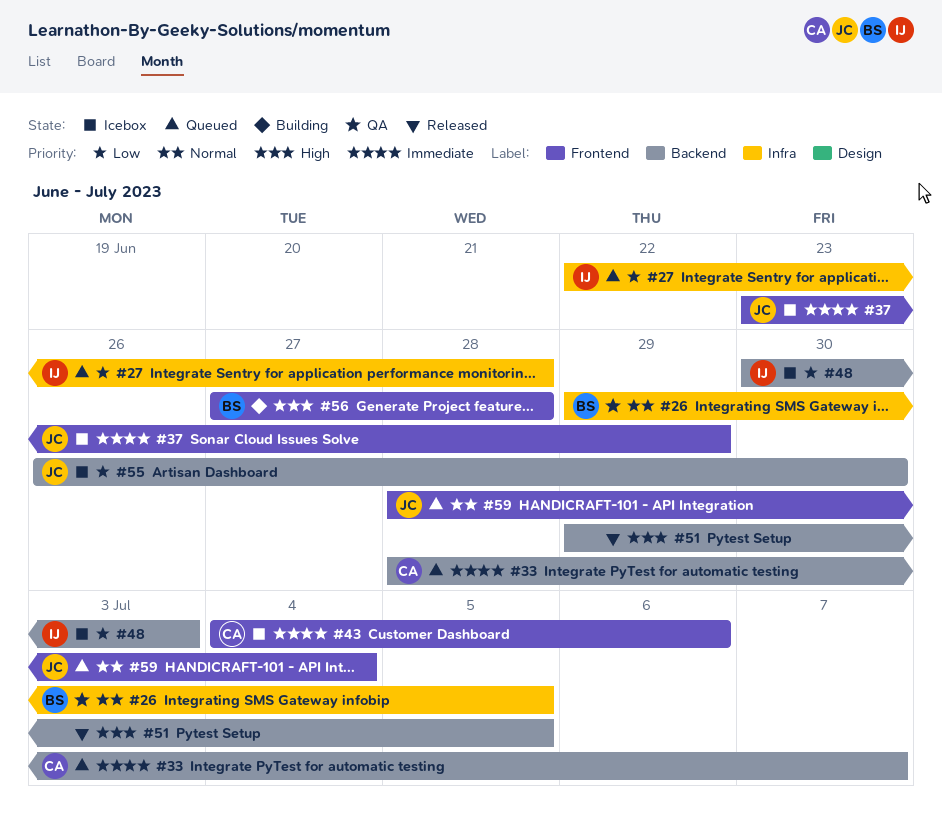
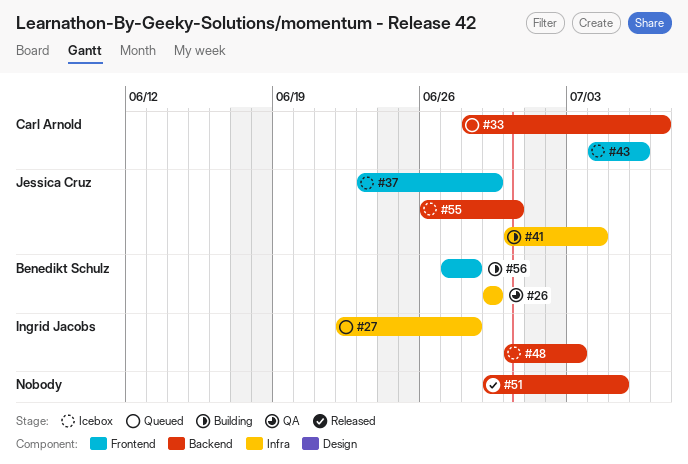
#26, due: Jul 5 -> Jun 29
#41: none -> present
#59: present -> none

